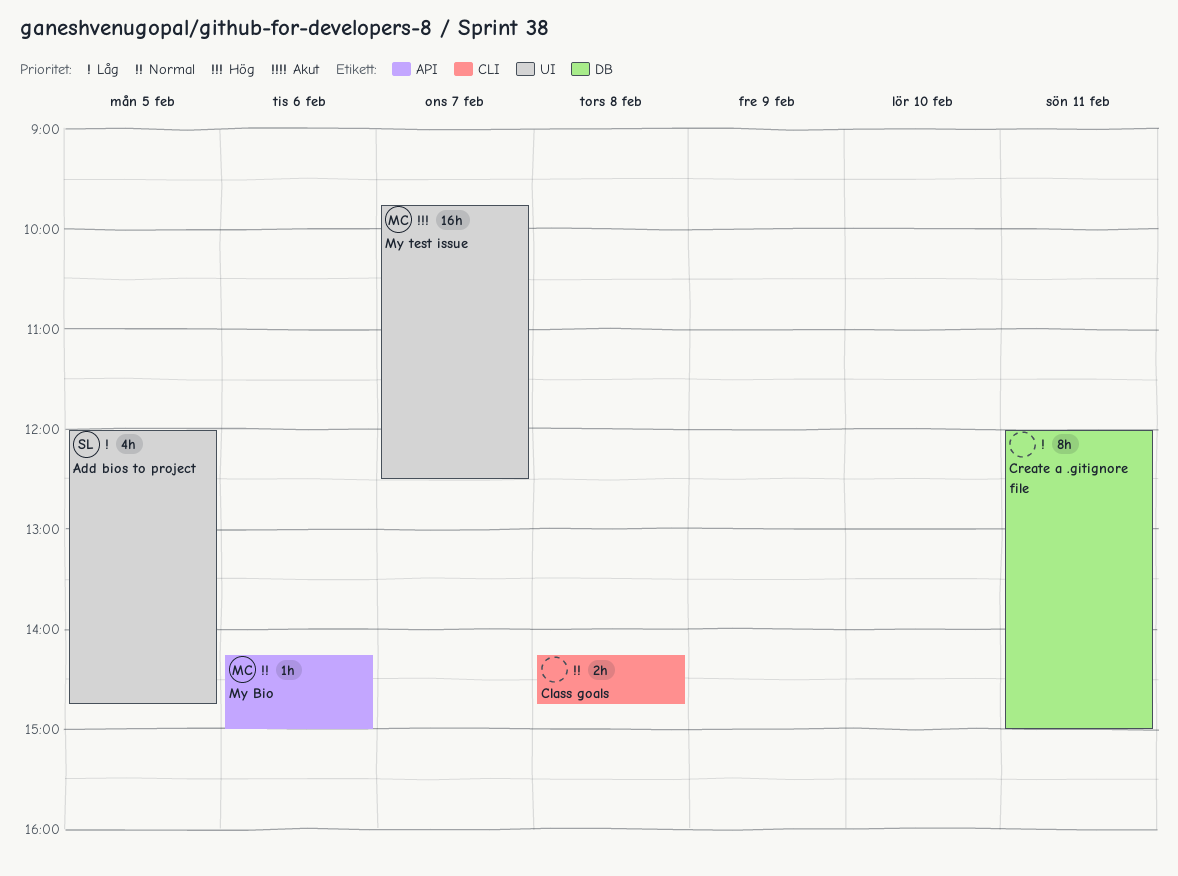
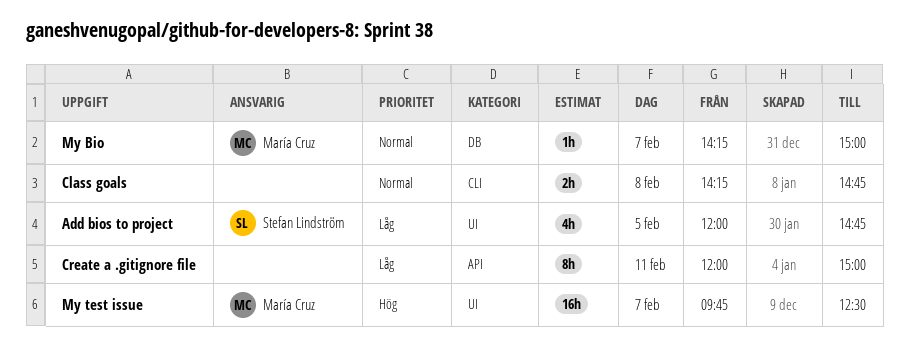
Create a .gitignore file, label: DB -> API
My Bio, label: API -> DB
My Bio, day: Feb 6 -> Feb 7

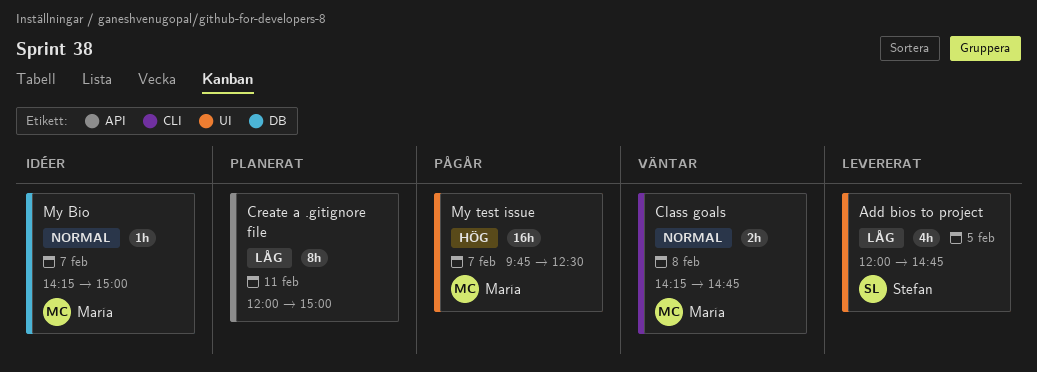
Class goals, owner: none -> María Cruz

